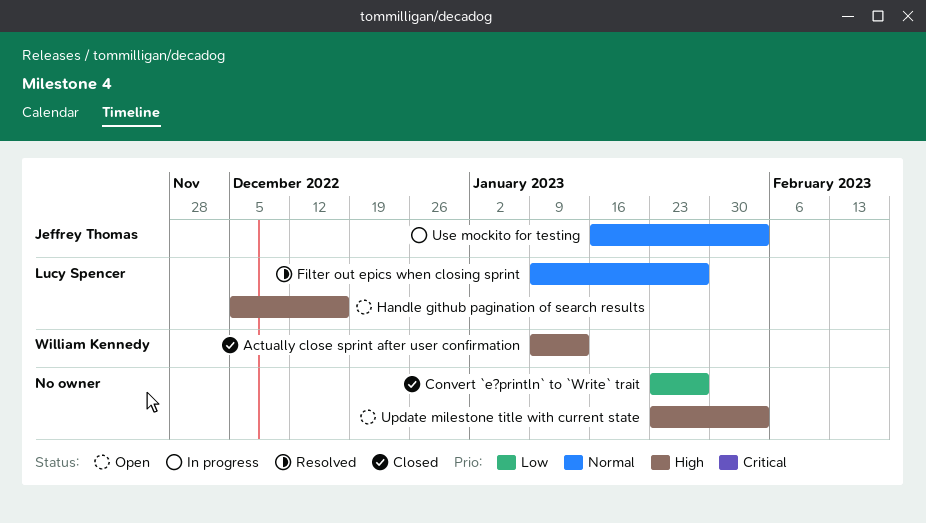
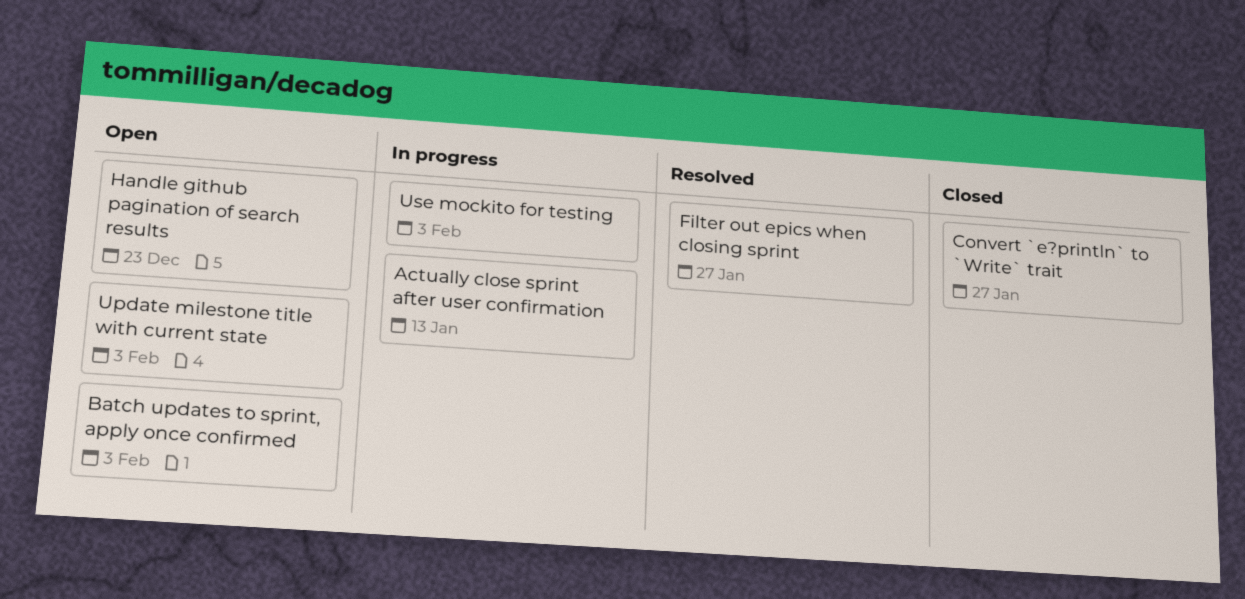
Actually close sprint after user confirmation, status: Closed -> In progress
Batch updates to sprint, apply once confirmed: none -> present
Handle github pagination of search results, due: Dec 16 -> Dec 23

